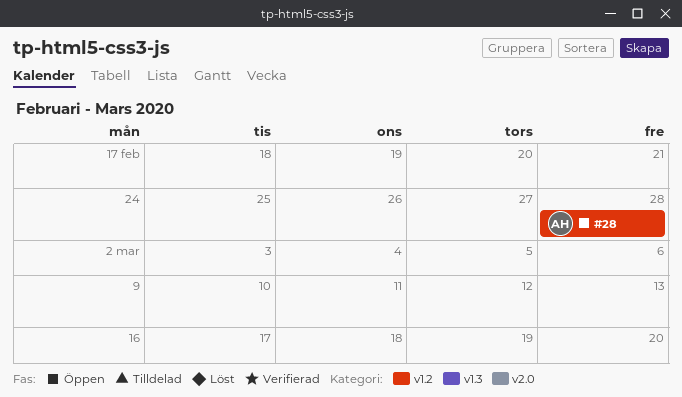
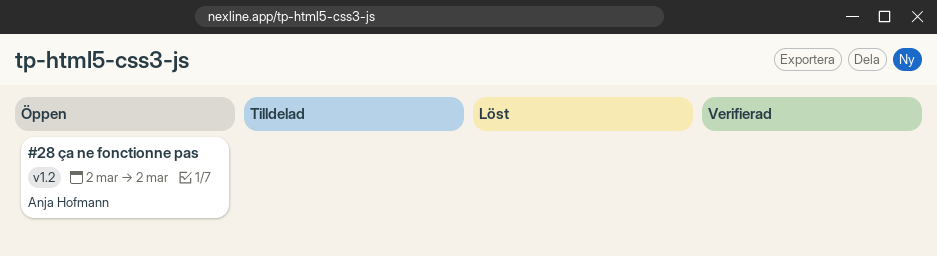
#28, start: Feb 28 -> Mar 2
#28, due: Feb 28 -> Mar 2

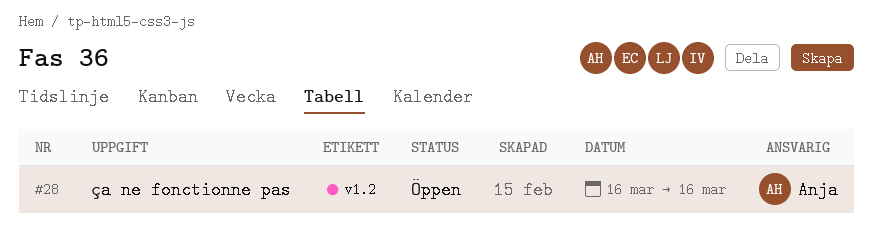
#28, start: Mar 2 -> Mar 16
#28, due: Mar 2 -> Mar 16

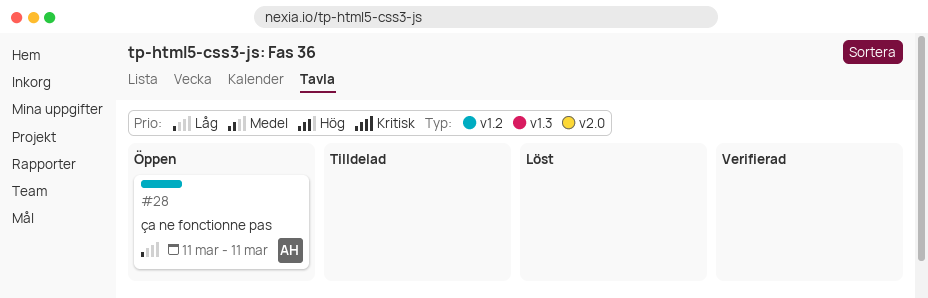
#28, start: Mar 16 -> Mar 11
#28, due: Mar 16 -> Mar 11

